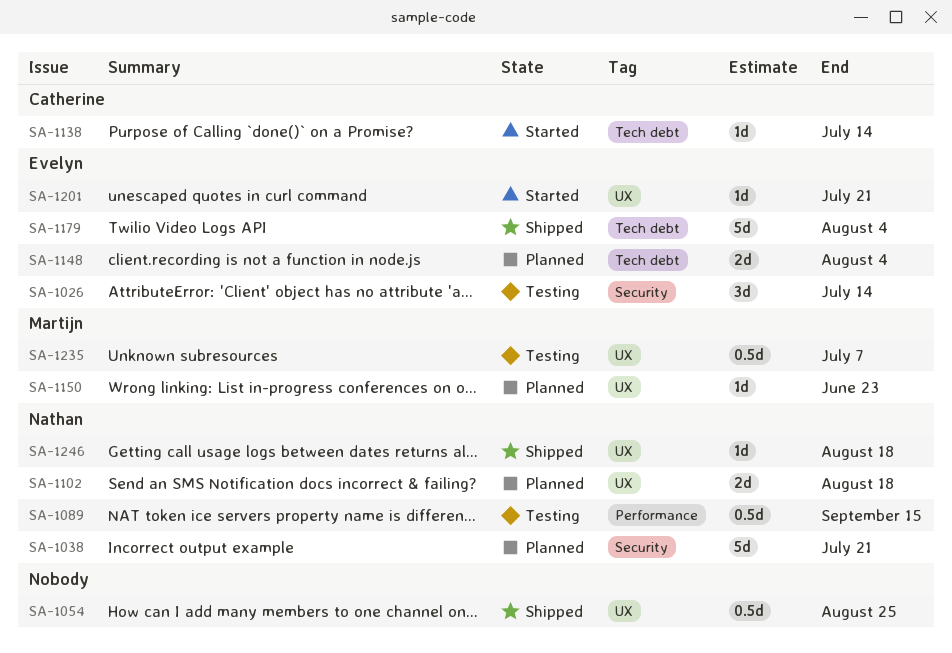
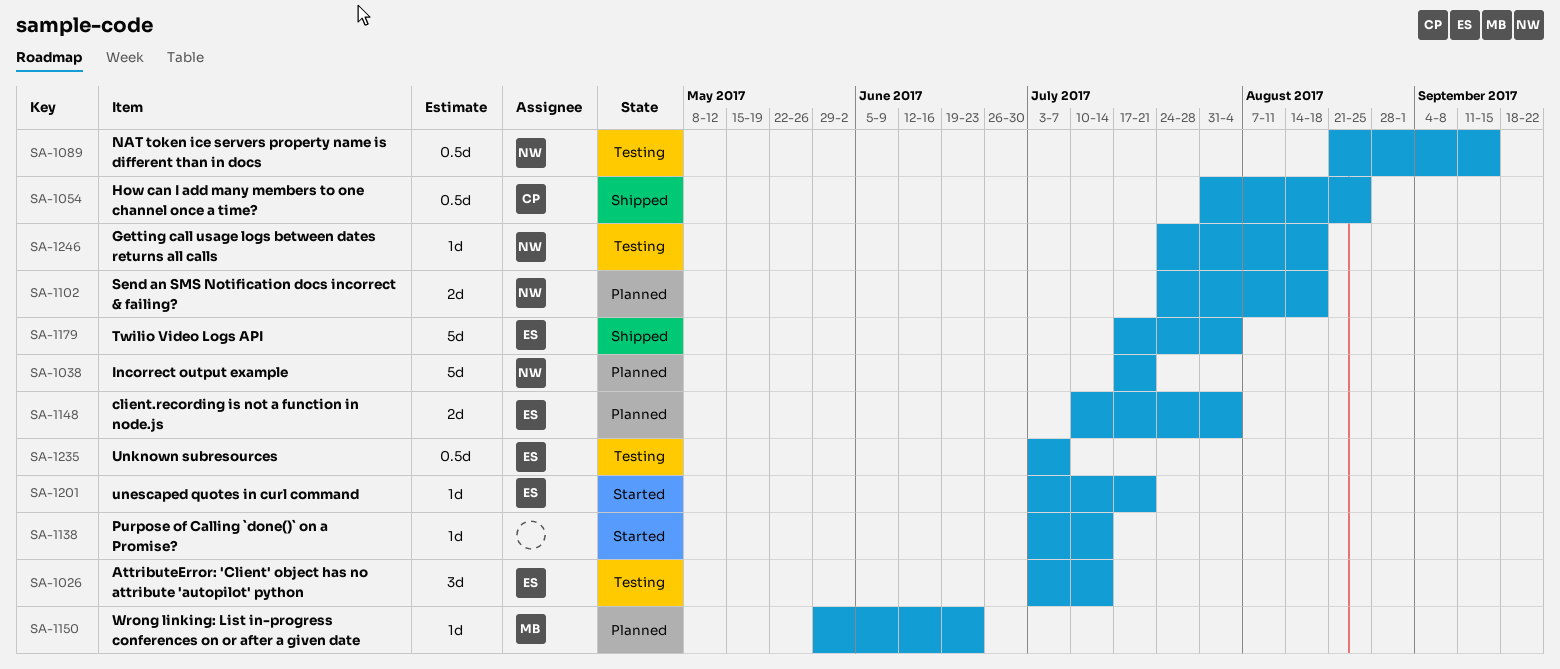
SA-1054, owner: none -> Catherine
SA-1138, owner: Catherine -> none
SA-1235, owner: Martijn -> Evelyn
SA-1246, status: Shipped -> Testing

